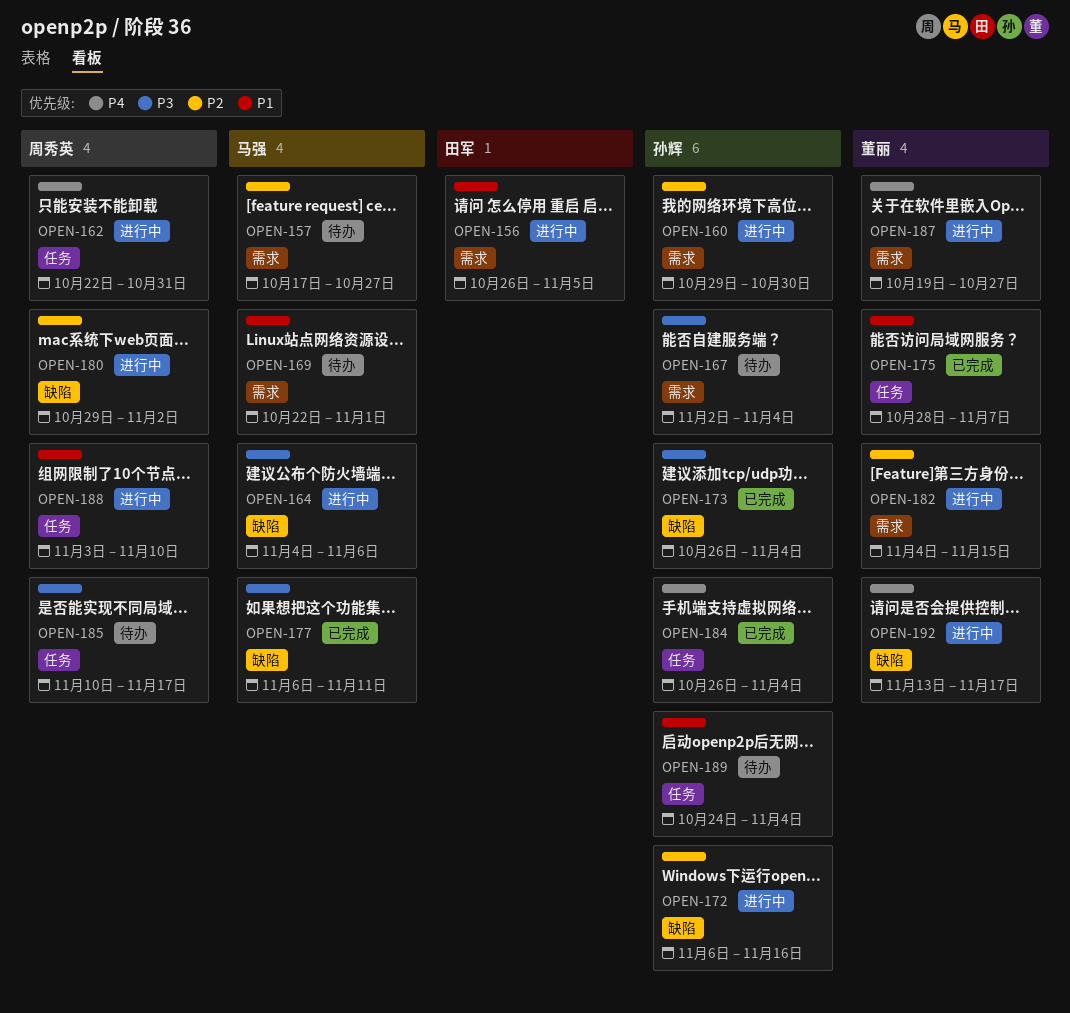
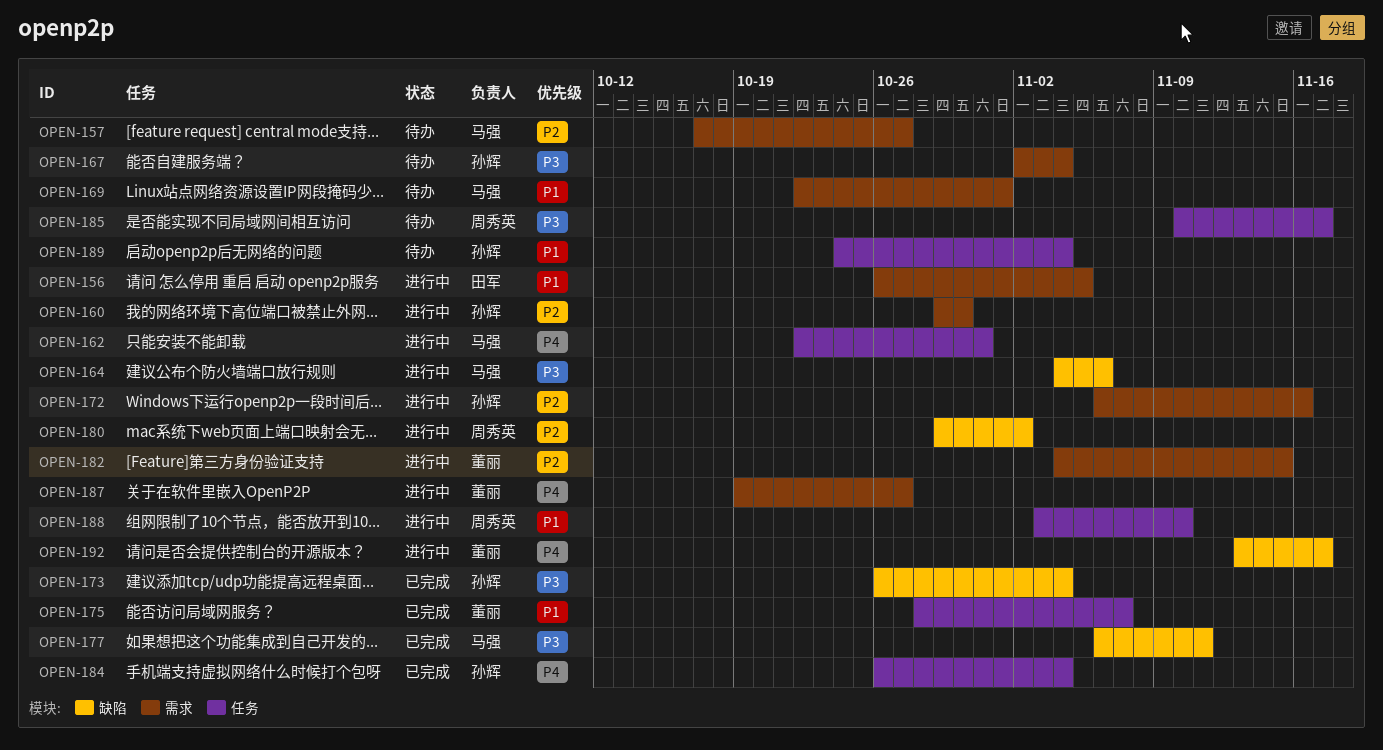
OPEN-162, owner: 周秀英 -> 马强
OPEN-172, label: 缺陷 -> 需求

